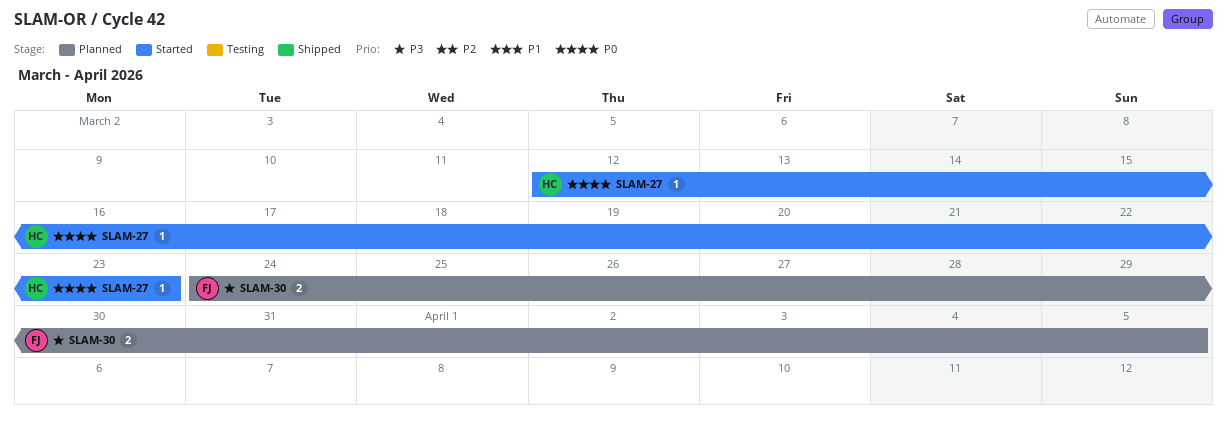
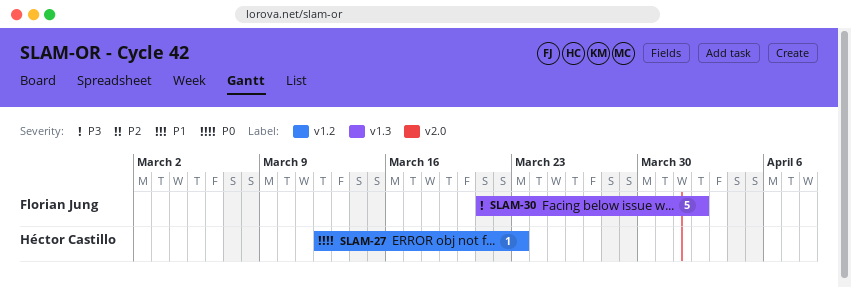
SLAM-30, estimate: 2 -> 5
SLAM-30, start: Mar 24 -> Mar 21
SLAM-30, due: Apr 5 -> Apr 2

